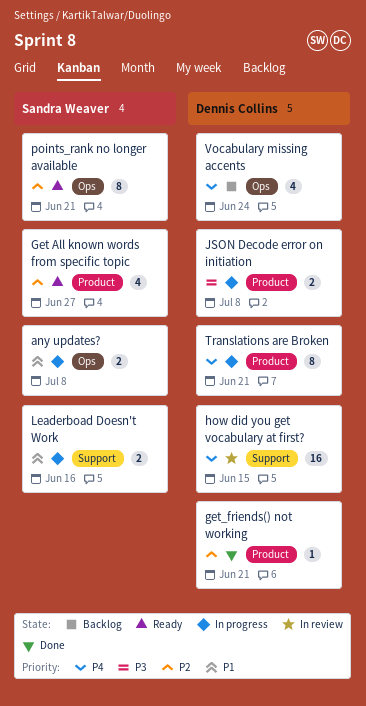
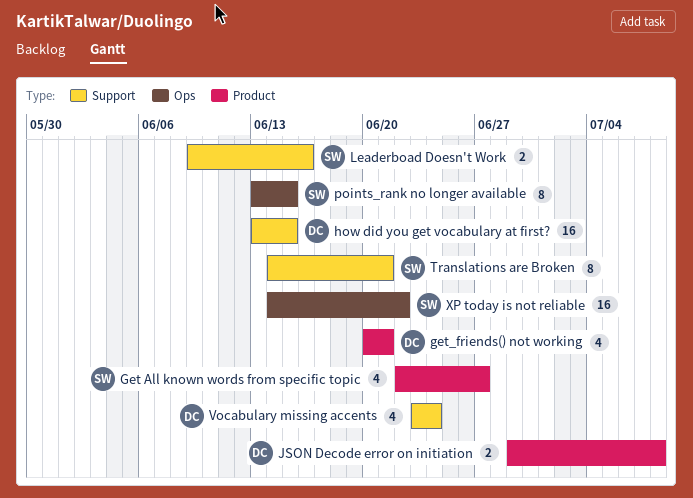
any updates?: present -> none
get_friends() not working, estimate: 1 -> 4
points_rank no longer available, due: Jun 21 -> Jun 15
Translations are Broken, owner: Dennis Collins -> Sandra Weaver
Translations are Broken, label: Product -> Support
Vocabulary missing accents, label: Ops -> Support
XP today is not reliable: none -> present

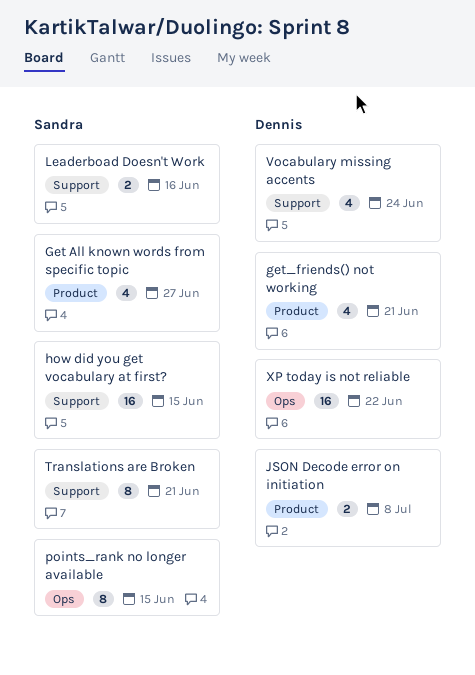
how did you get vocabulary at first?, owner: Dennis -> Sandra
XP today is not reliable, owner: Sandra -> Dennis

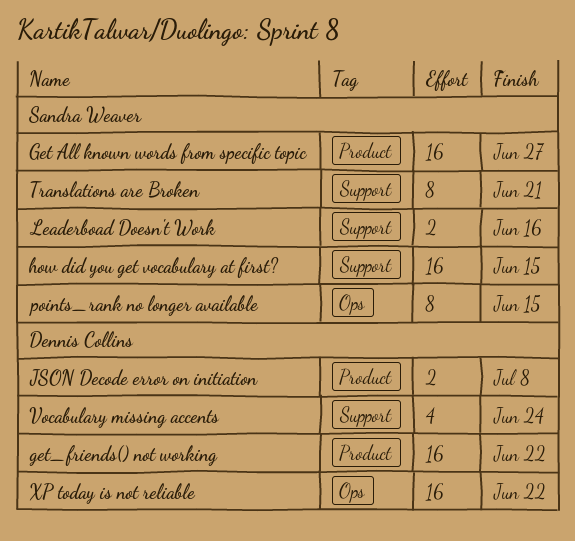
Get All known words from specific topic, estimate: 4 -> 16
get_friends() not working, estimate: 4 -> 16
get_friends() not working, due: Jun 21 -> Jun 22

